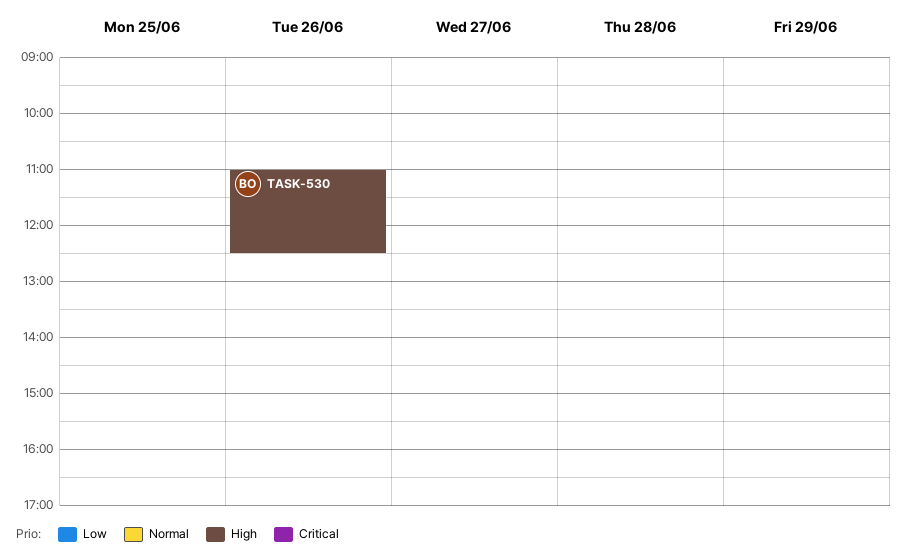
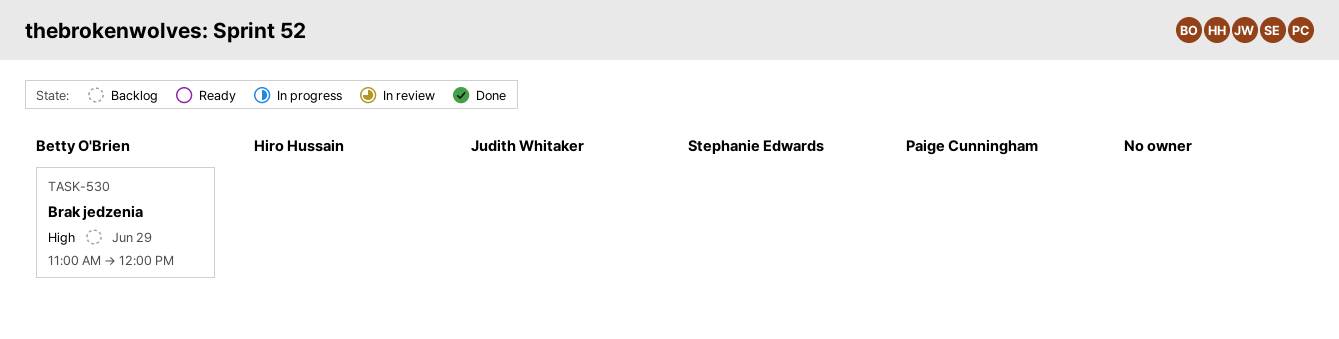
TASK-530, day: Jun 26 -> Jun 29
TASK-530, ends: 12:30 -> 12:00

